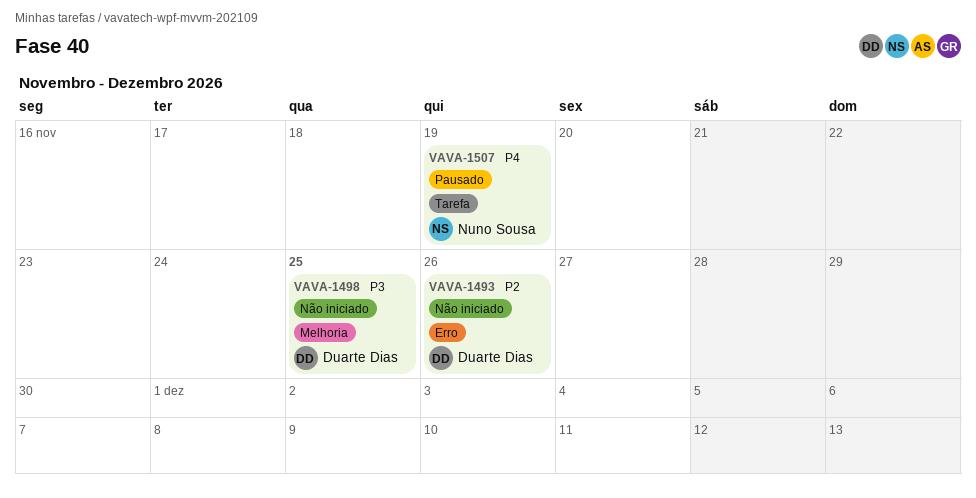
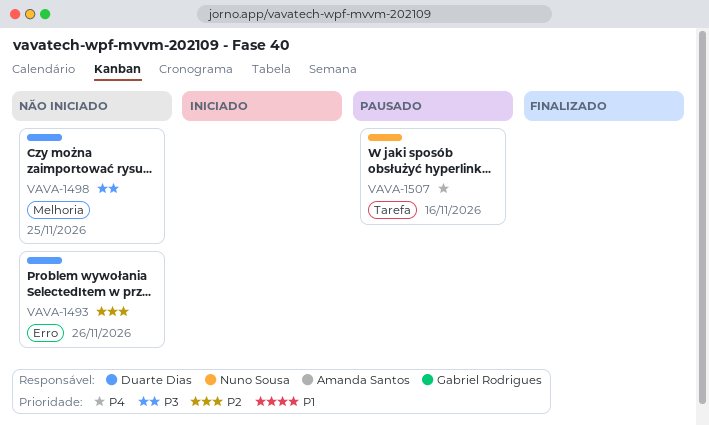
VAVA-1507, due: Nov 19 -> Nov 16

